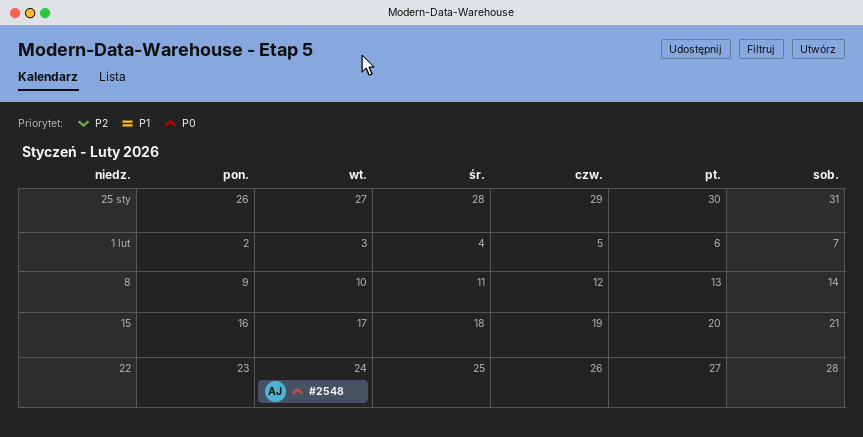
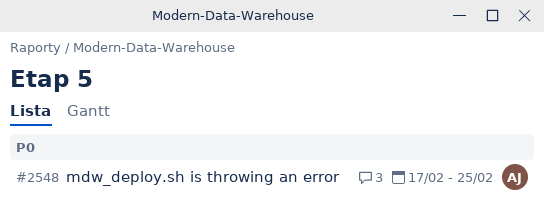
#2548, start: Feb 24 -> Feb 17
#2548, due: Feb 24 -> Feb 25

